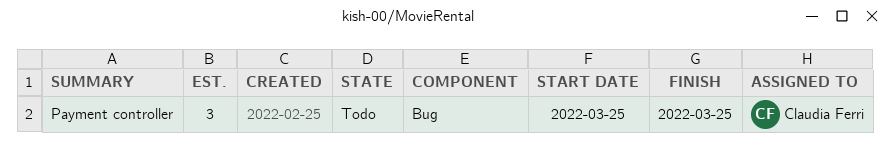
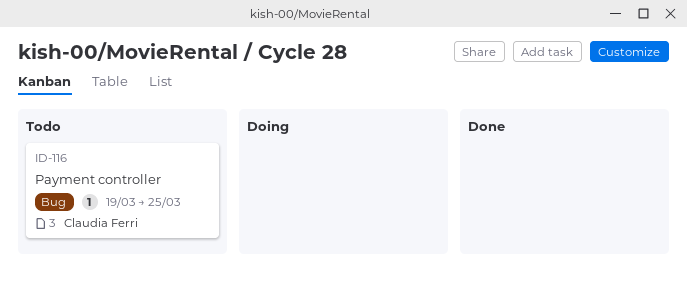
Payment controller, estimate: 3 -> 1
Payment controller, start: Mar 25 -> Mar 19

